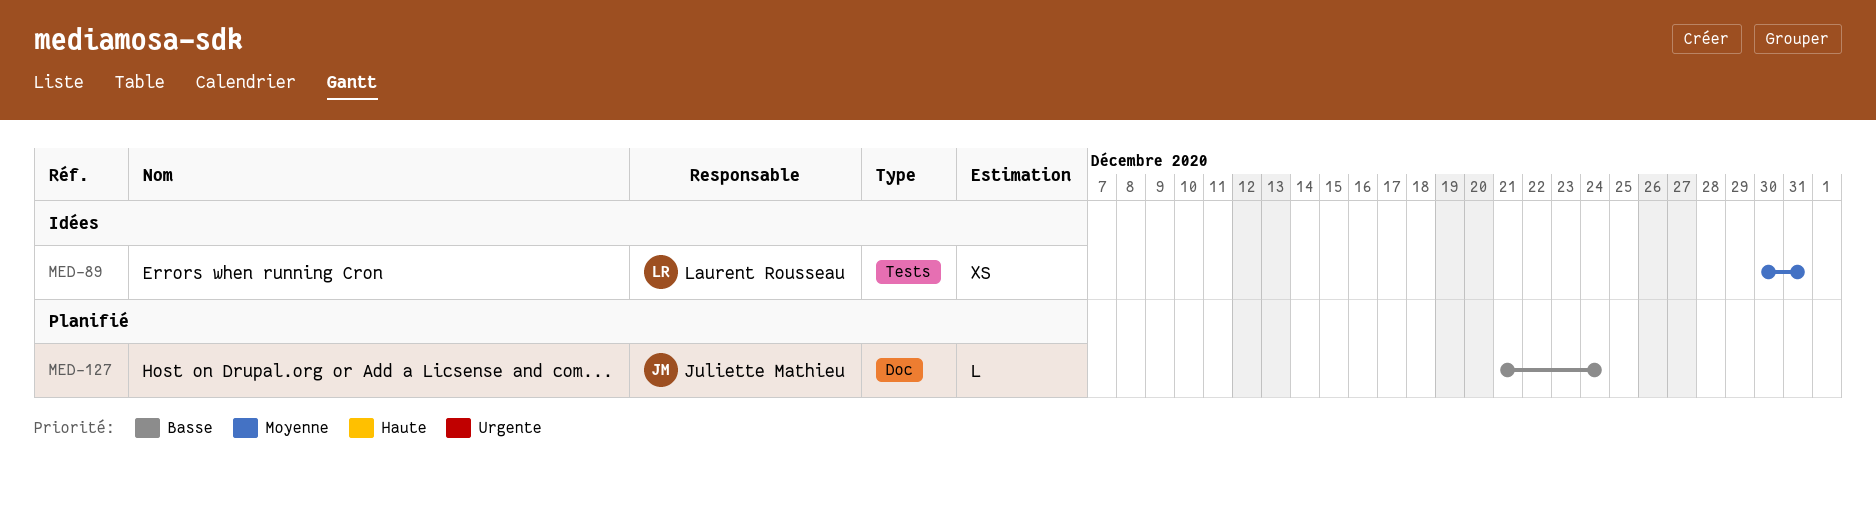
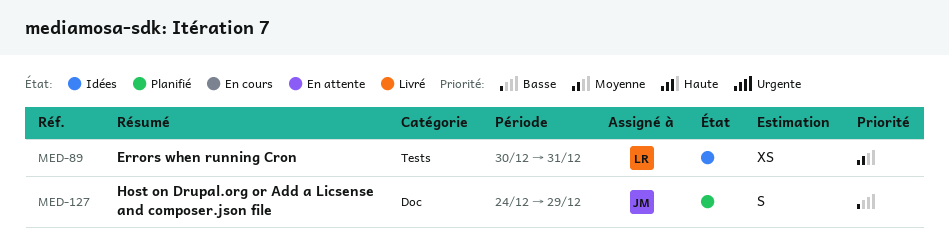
MED-127, estimate: L -> S
MED-127, start: Dec 21 -> Dec 24
MED-127, due: Dec 24 -> Dec 29

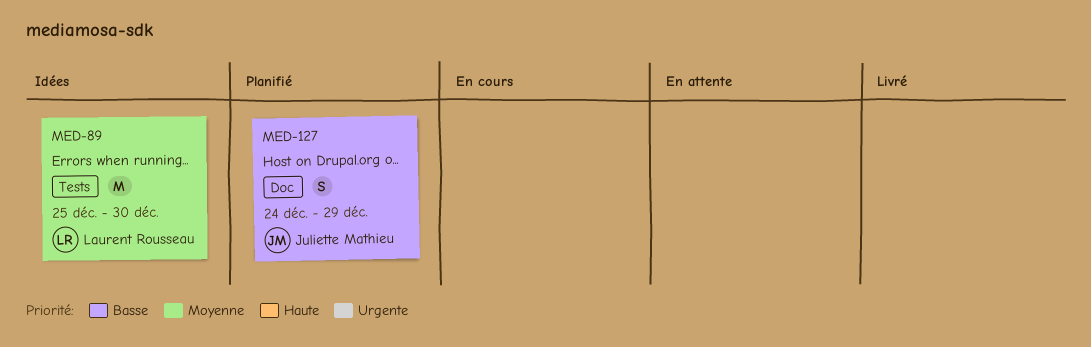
MED-89, estimate: XS -> M
MED-89, start: Dec 30 -> Dec 25
MED-89, due: Dec 31 -> Dec 30

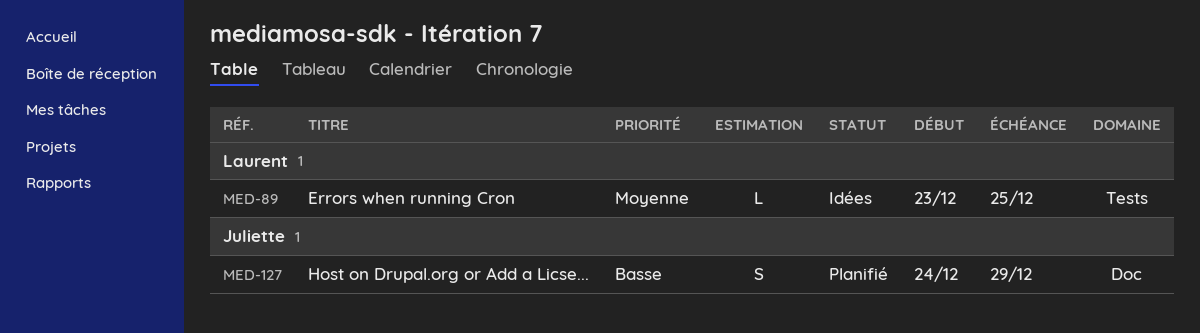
MED-89, estimate: M -> L
MED-89, start: Dec 25 -> Dec 23
MED-89, due: Dec 30 -> Dec 25

